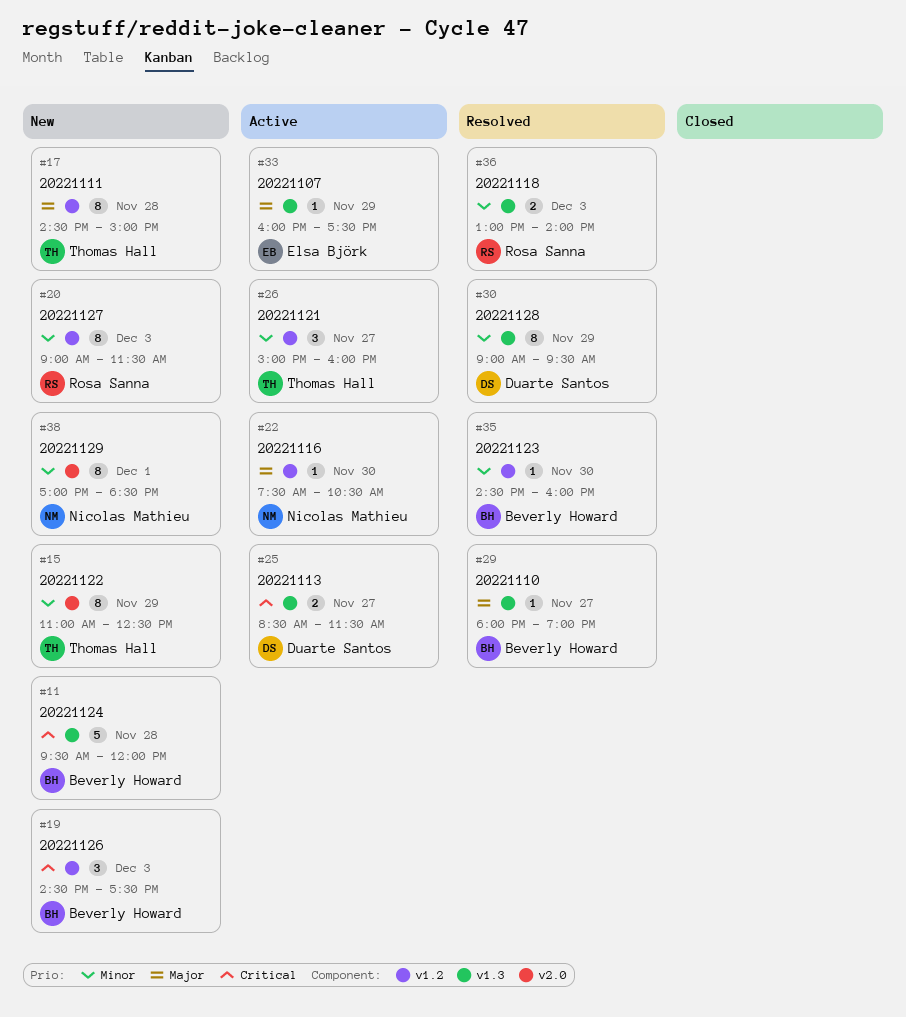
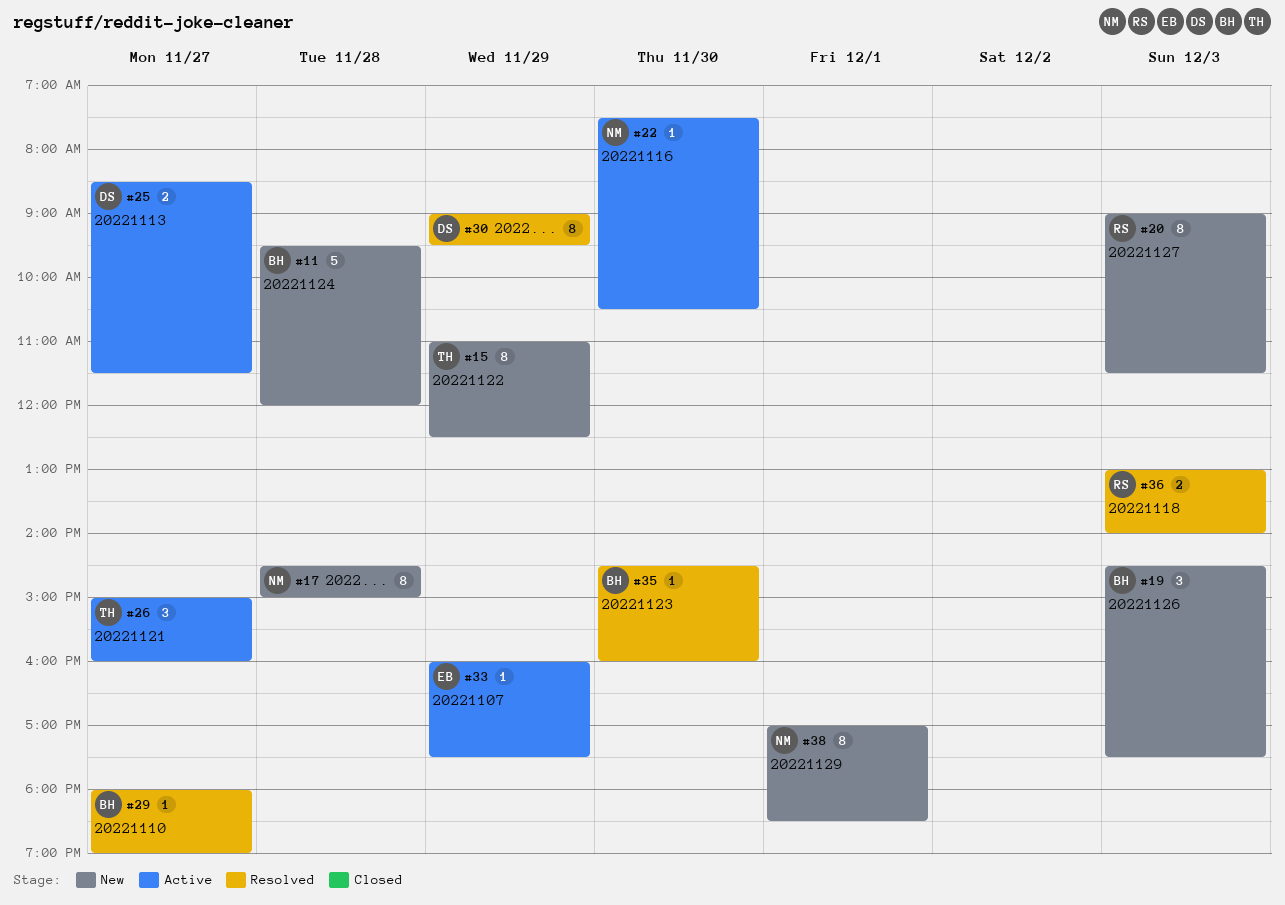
#17, owner: Thomas Hall -> Nicolas Mathieu

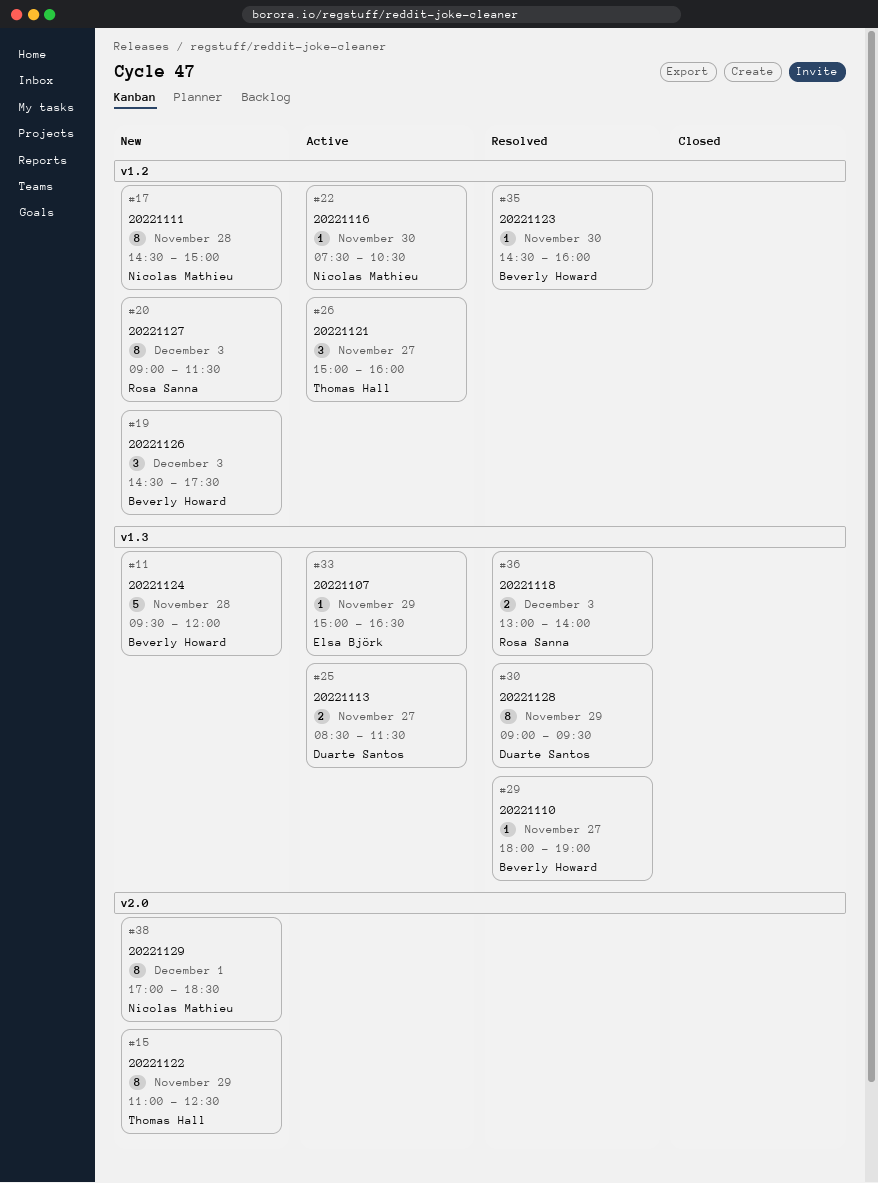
#33, begins: 16:00 -> 15:00
#33, ends: 17:30 -> 16:30

